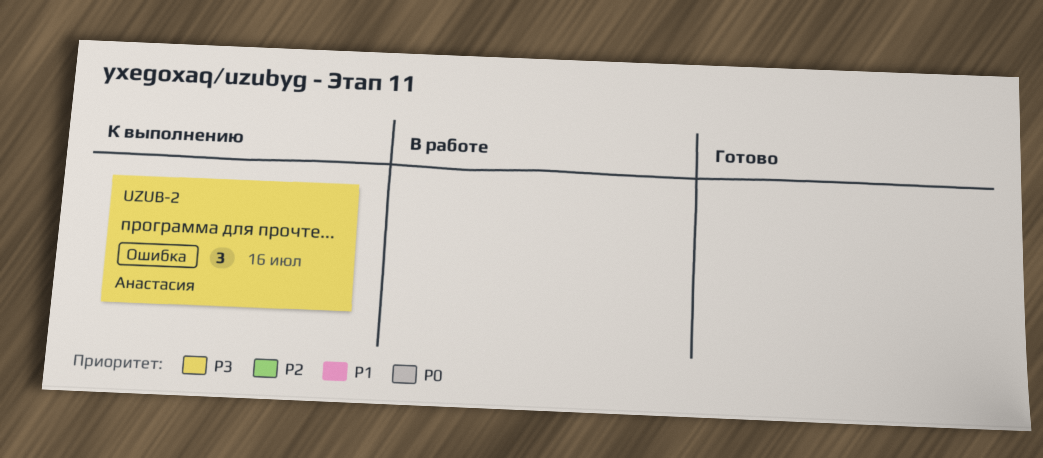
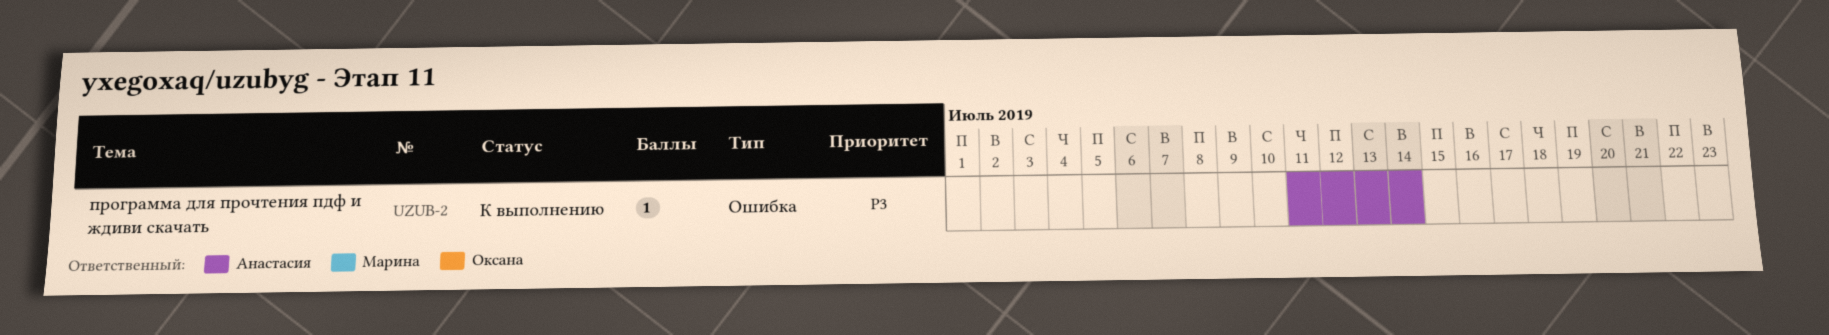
UZUB-2, estimate: 3 -> 1
UZUB-2, due: Jul 16 -> Jul 14

